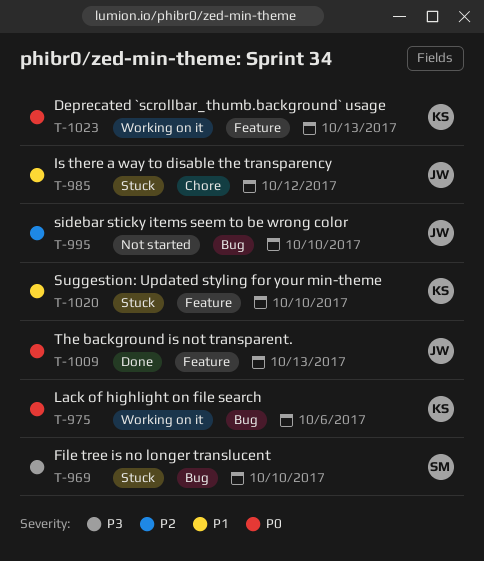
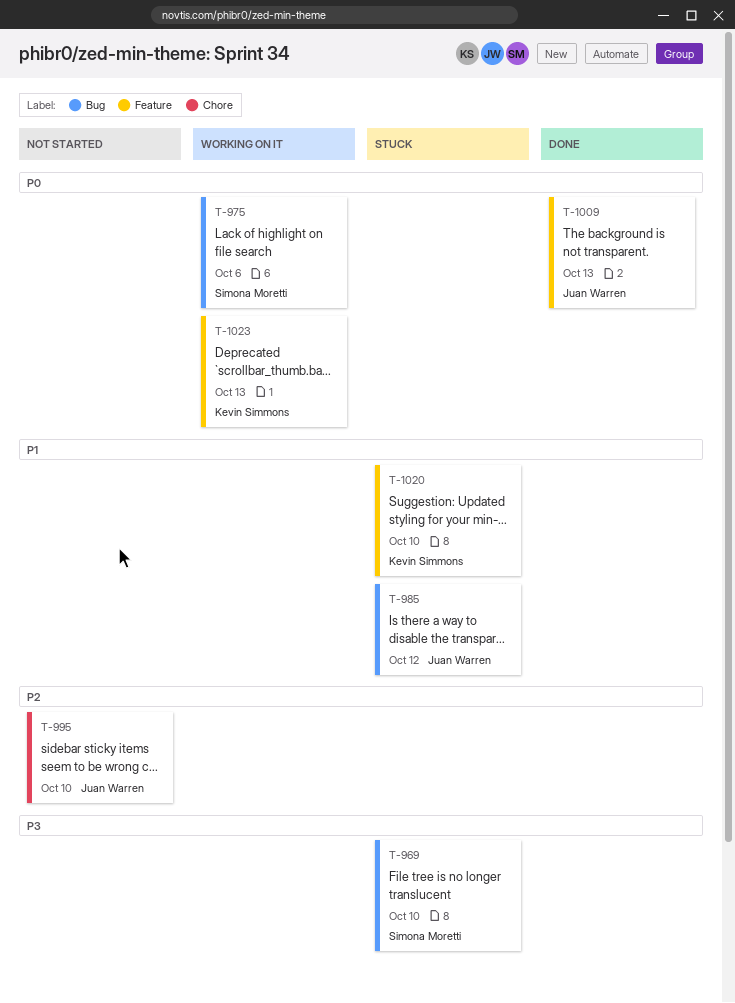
T-975, owner: Kevin Simmons -> Simona Moretti
T-985, label: Chore -> Bug
T-995, label: Bug -> Chore

